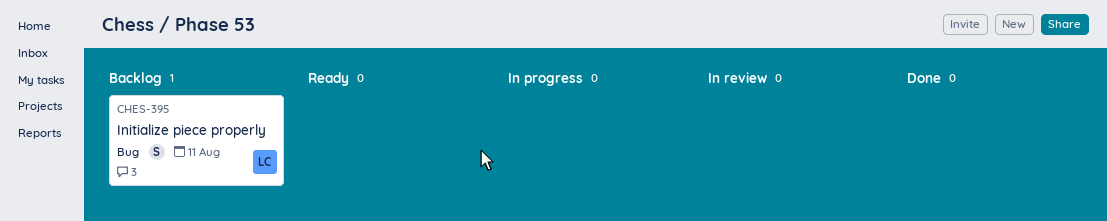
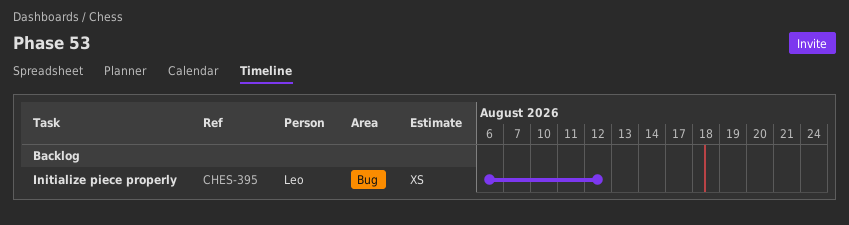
CHES-395, estimate: S -> XS
CHES-395, due: Aug 11 -> Aug 12

